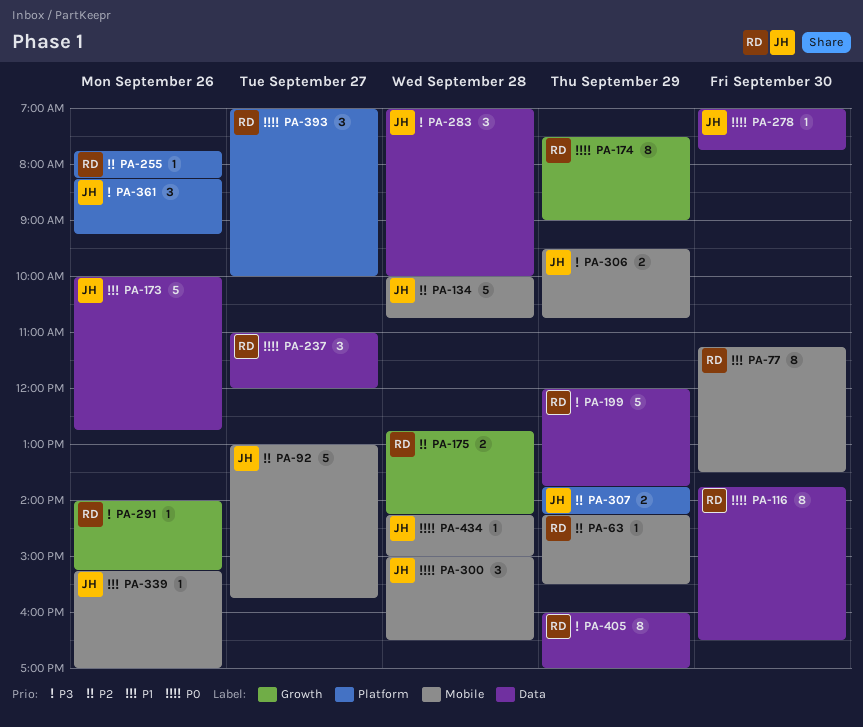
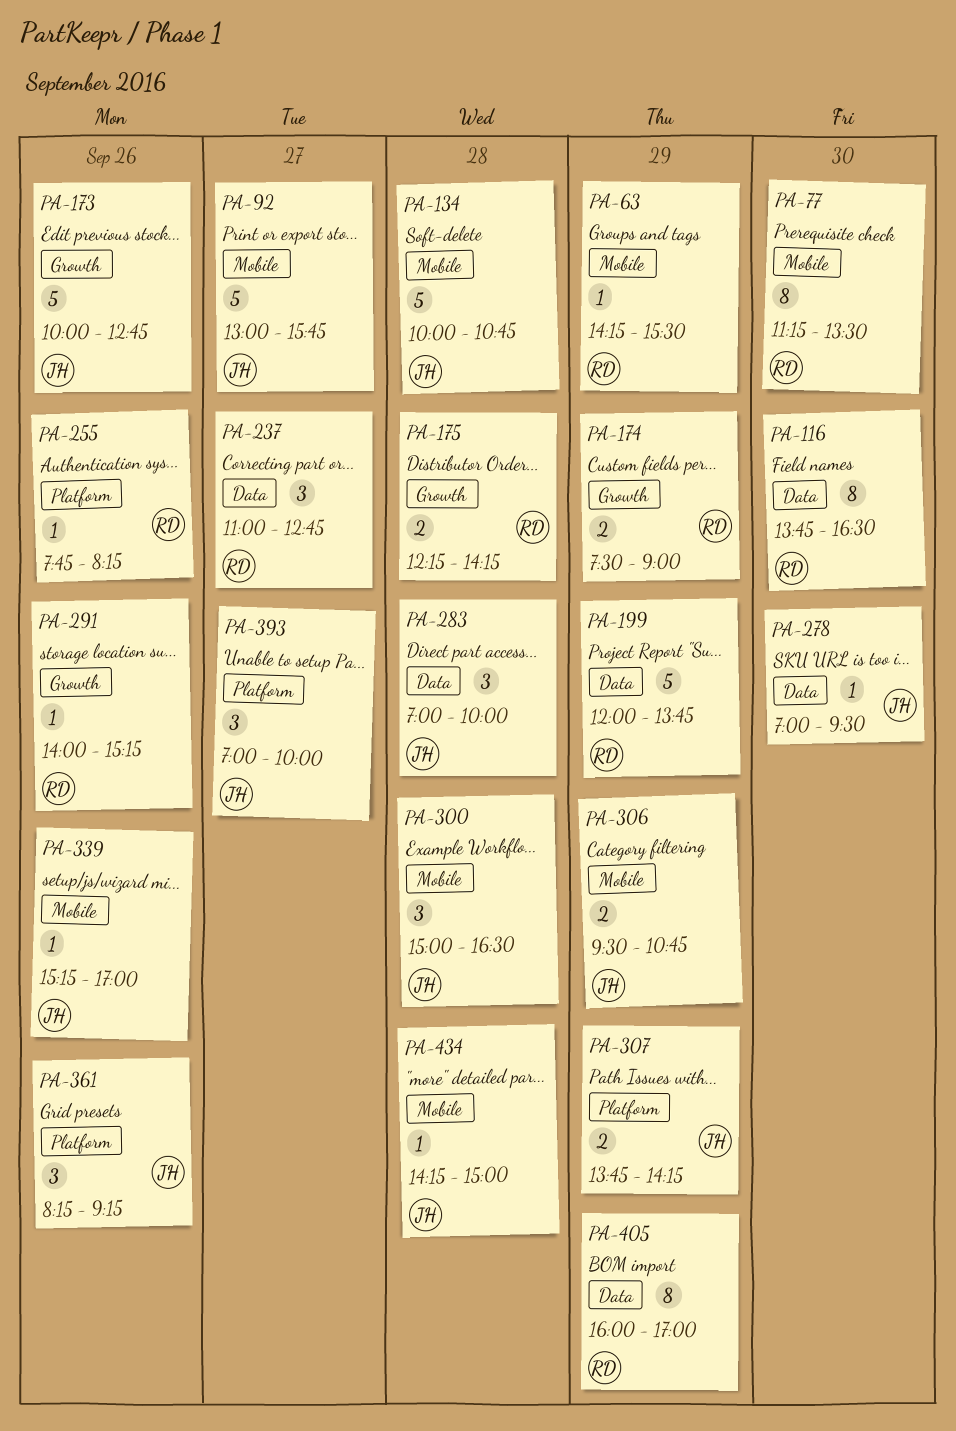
PA-173, label: Data -> Growth
PA-174, estimate: 8 -> 2
PA-175, begins: 12:45 -> 12:15
PA-237, ends: 12:00 -> 12:45
PA-278, ends: 07:45 -> 09:30
PA-393, owner: RD -> JH

